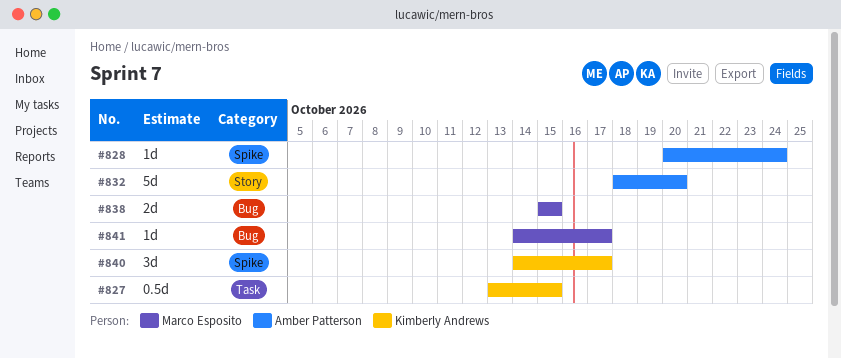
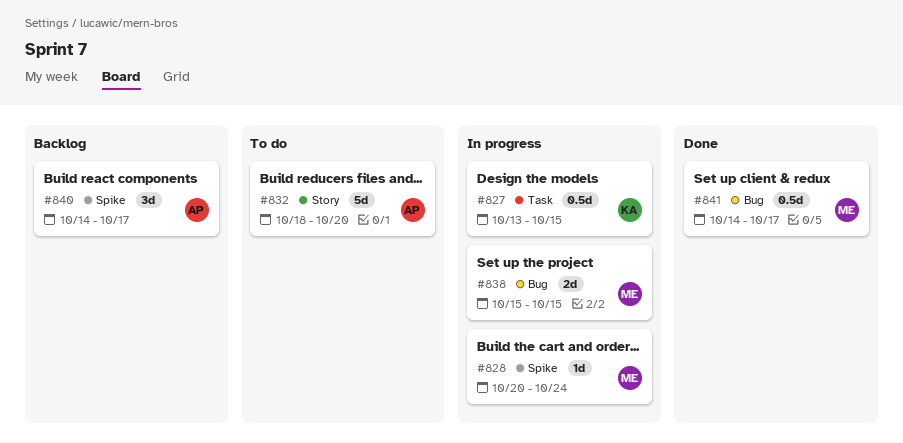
#828, owner: Amber Patterson -> Marco Esposito
#840, owner: Kimberly Andrews -> Amber Patterson
#841, estimate: 1d -> 0.5d

